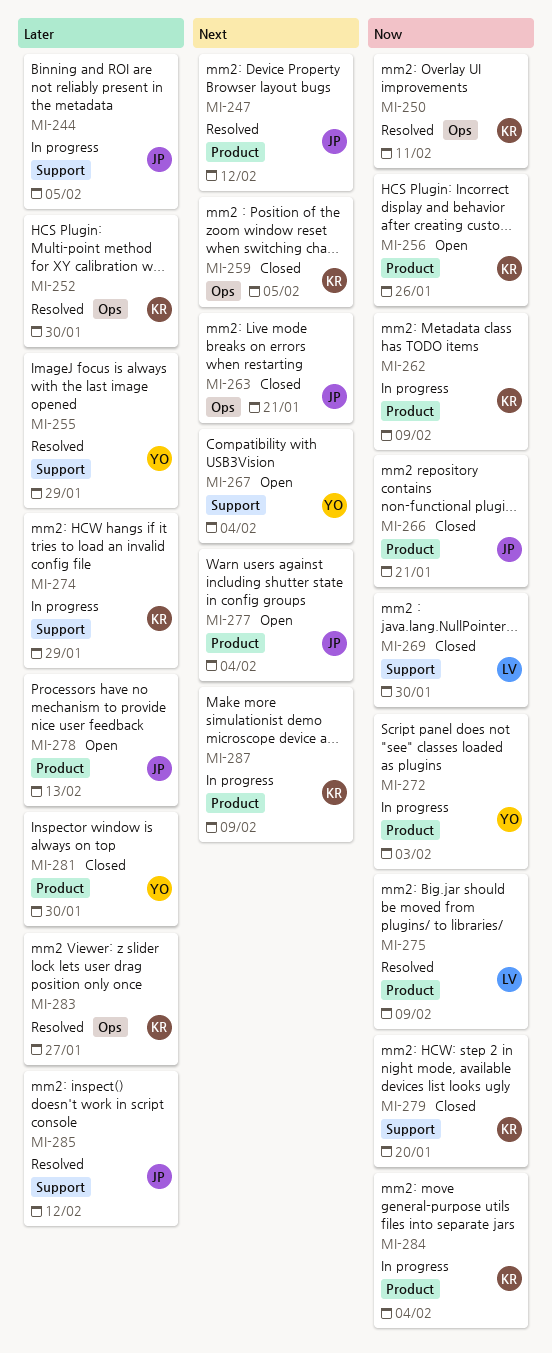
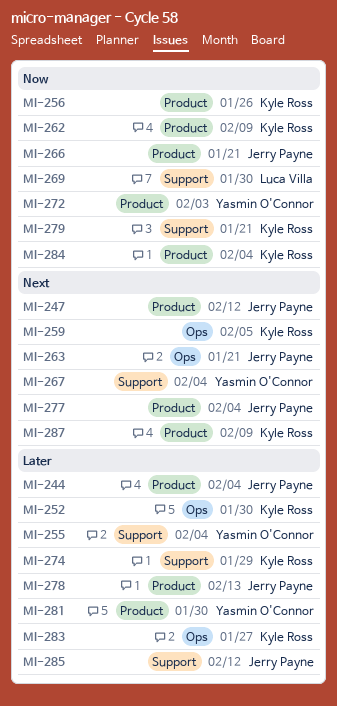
MI-244, label: Support -> Product
MI-244, due: Feb 5 -> Feb 4
MI-250: present -> none
MI-255, due: Jan 29 -> Feb 4
MI-275: present -> none
MI-279, due: Jan 20 -> Jan 21

